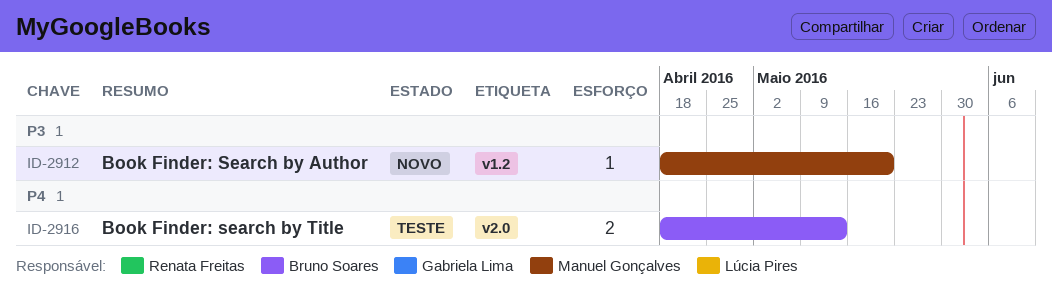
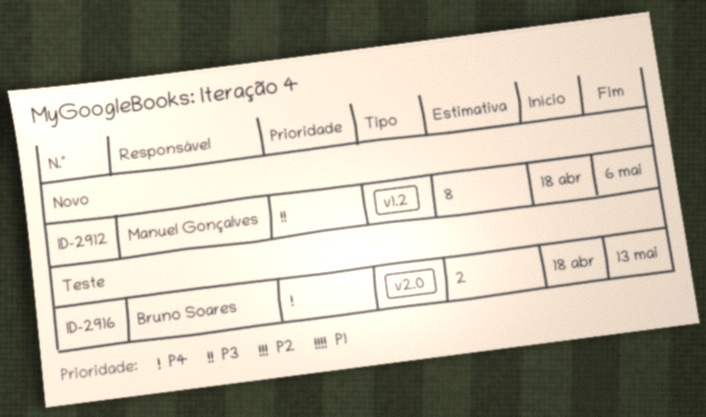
ID-2912, estimate: 1 -> 8
ID-2912, due: May 20 -> May 6

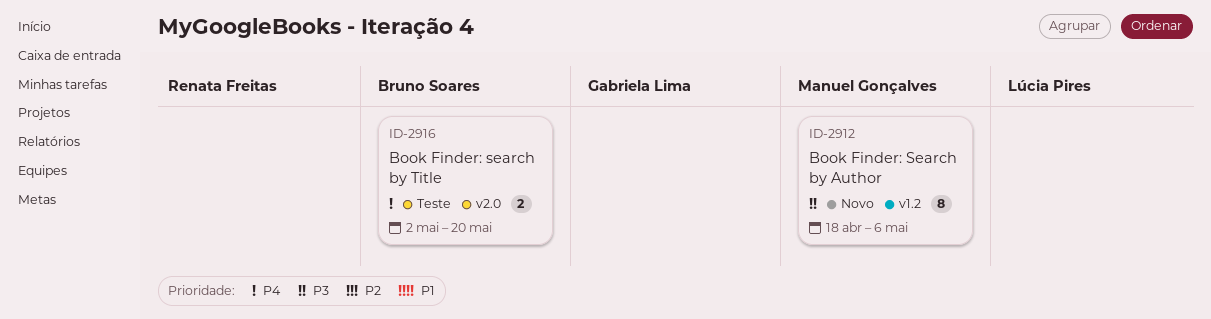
ID-2916, start: Apr 18 -> May 2
ID-2916, due: May 13 -> May 20

